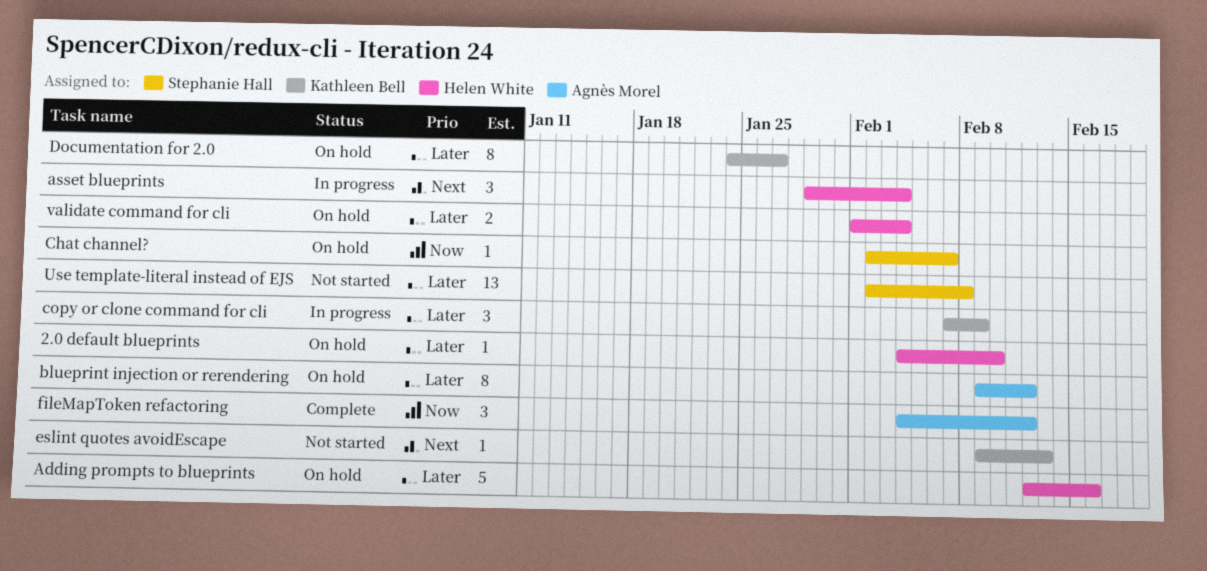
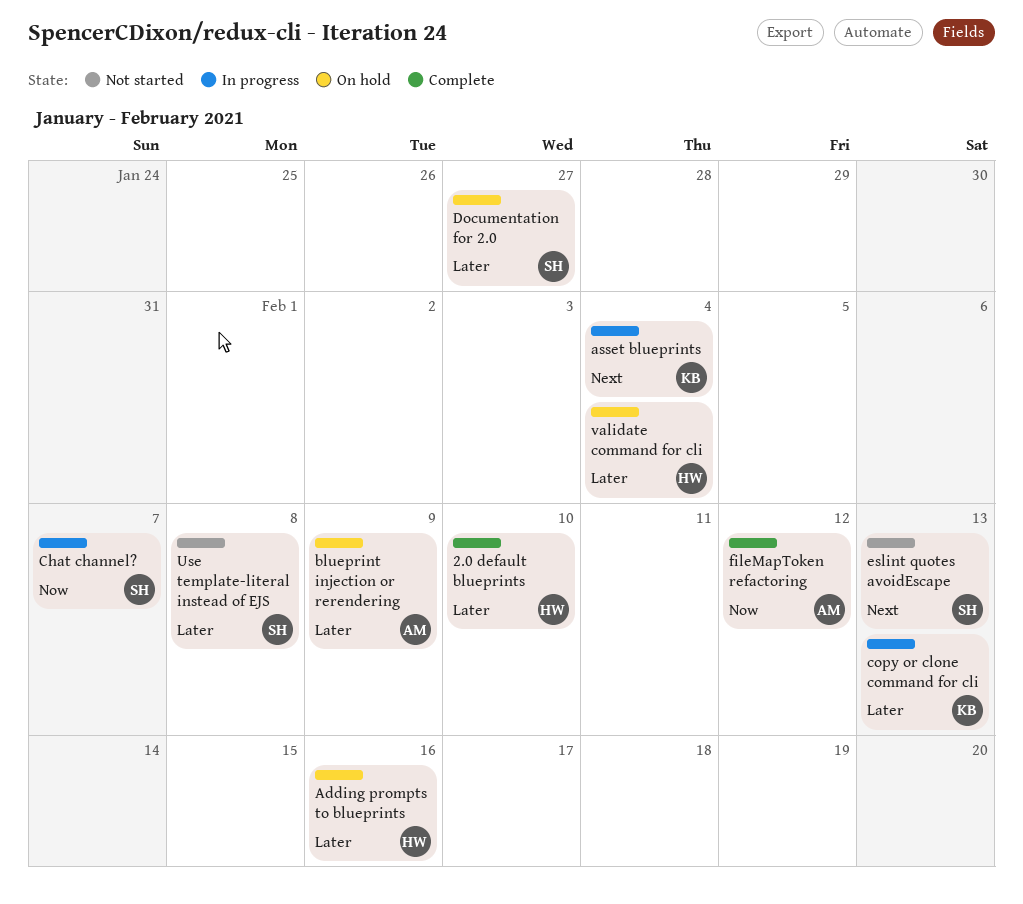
2.0 default blueprints, status: On hold -> Complete
asset blueprints, owner: Helen White -> Kathleen Bell
blueprint injection or rerendering, due: Feb 12 -> Feb 9
Chat channel?, status: On hold -> In progress
copy or clone command for cli, due: Feb 9 -> Feb 13
Documentation for 2.0, owner: Kathleen Bell -> Stephanie Hall
eslint quotes avoidEscape, owner: Kathleen Bell -> Stephanie Hall

